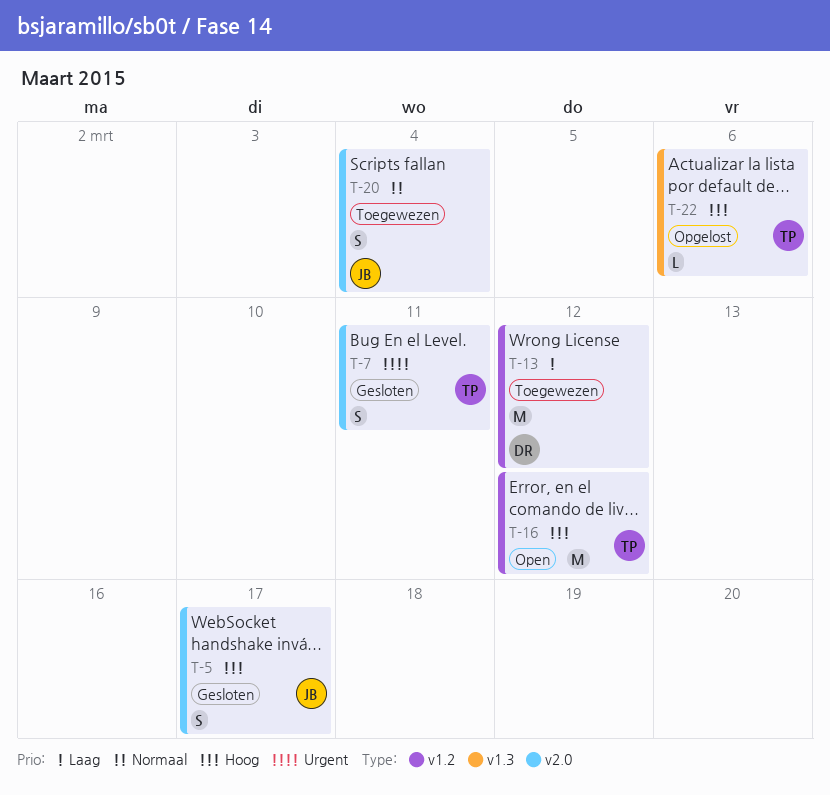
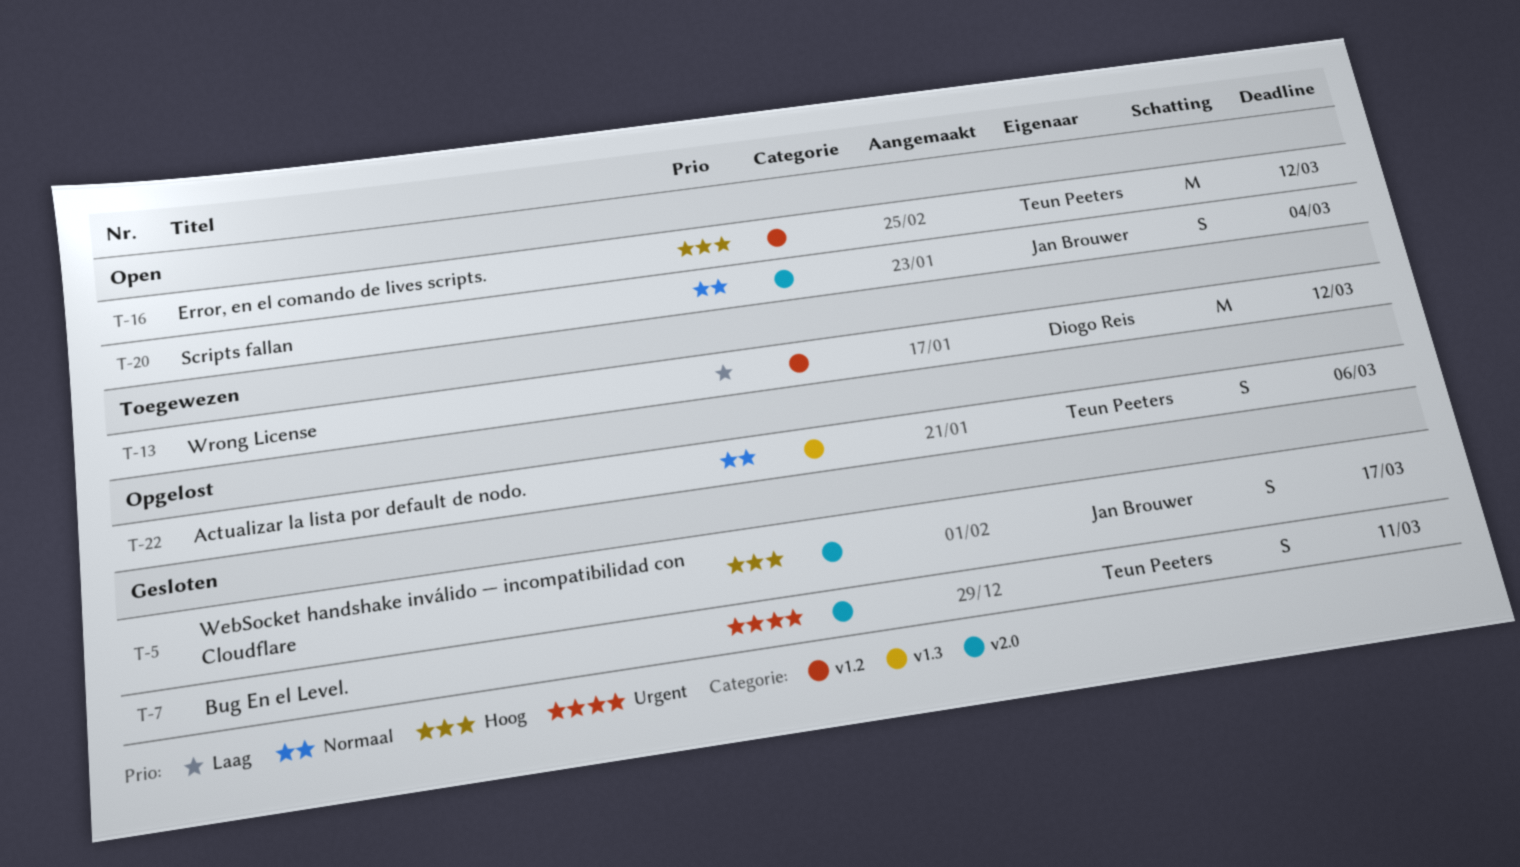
T-20, status: Toegewezen -> Open
T-22, priority: Hoog -> Normaal
T-22, estimate: L -> S

